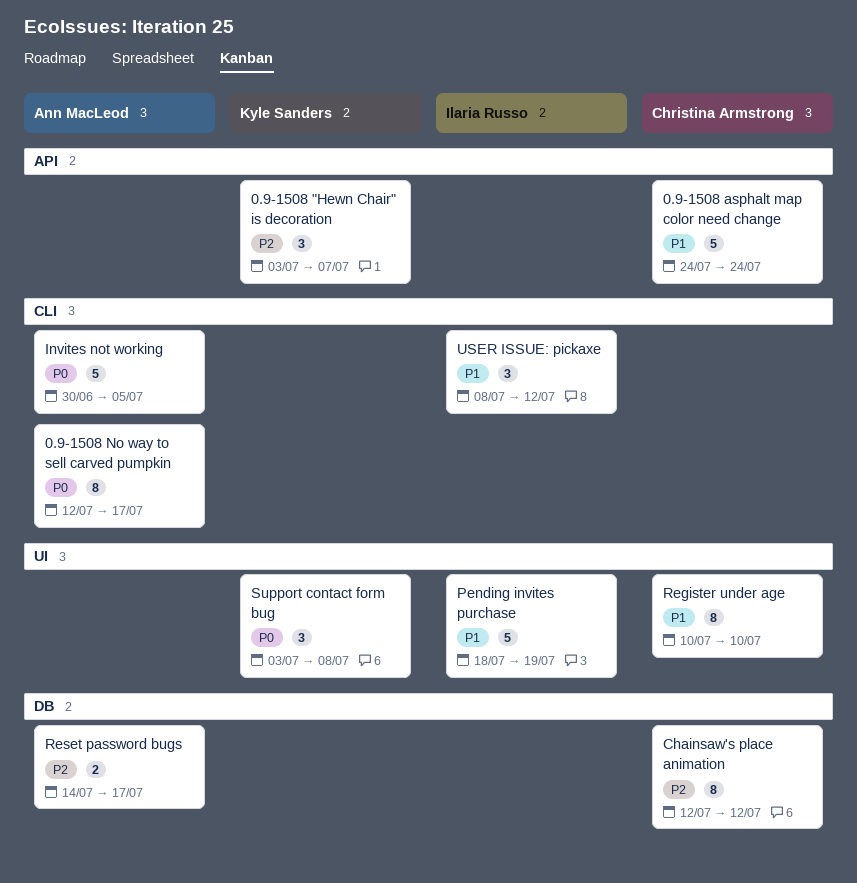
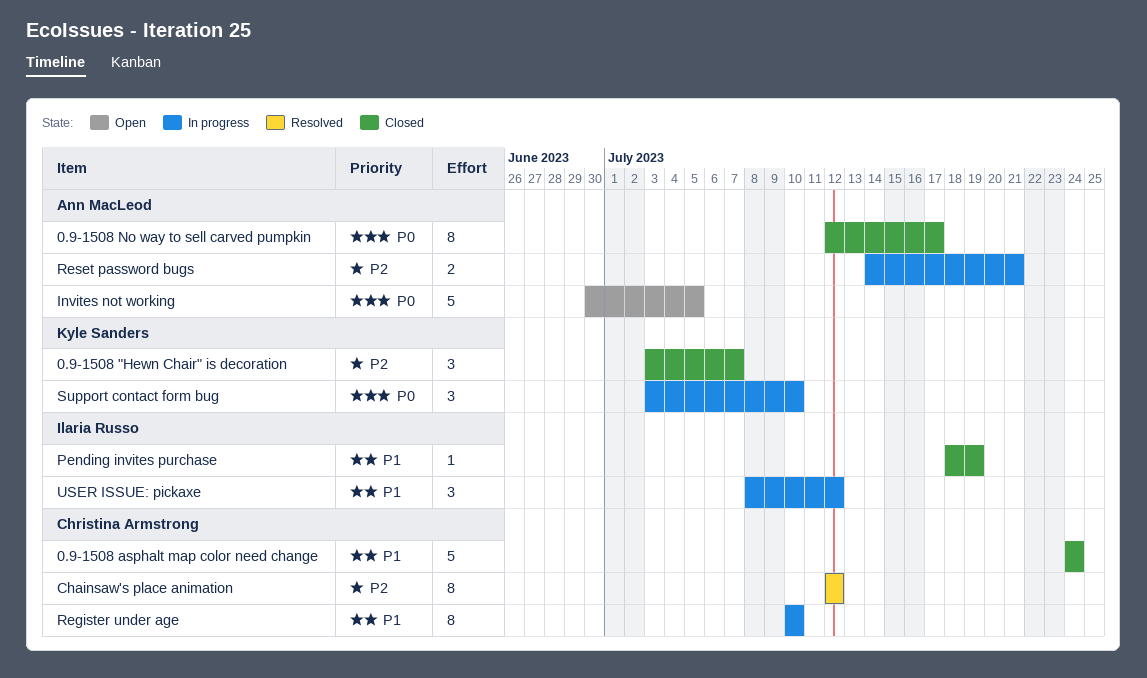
Pending invites purchase, estimate: 5 -> 1
Reset password bugs, due: Jul 17 -> Jul 21
Support contact form bug, due: Jul 8 -> Jul 10

